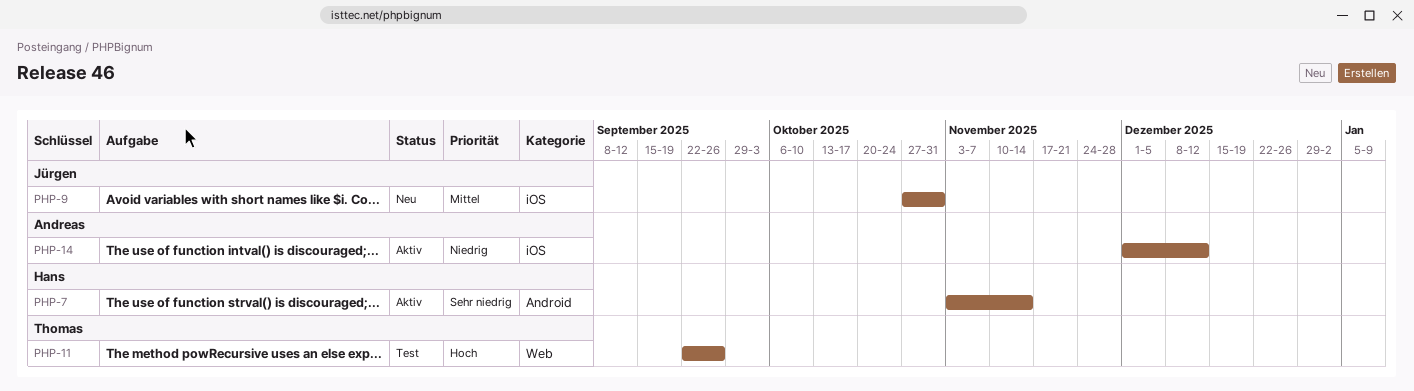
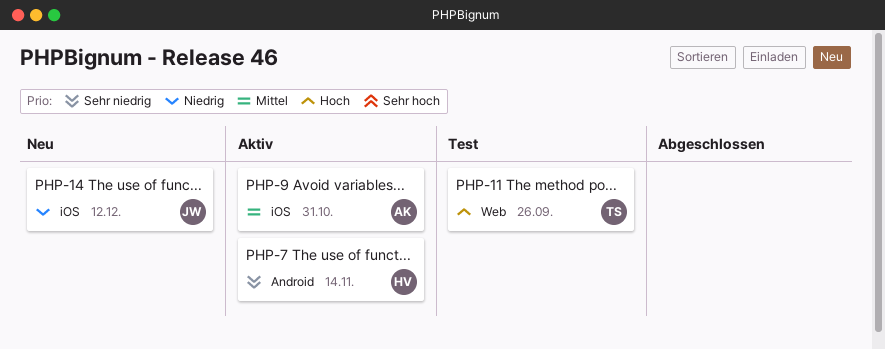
PHP-9, status: Neu -> Aktiv
PHP-9, owner: Jürgen -> Andreas
PHP-14, status: Aktiv -> Neu
PHP-14, owner: Andreas -> Jürgen

